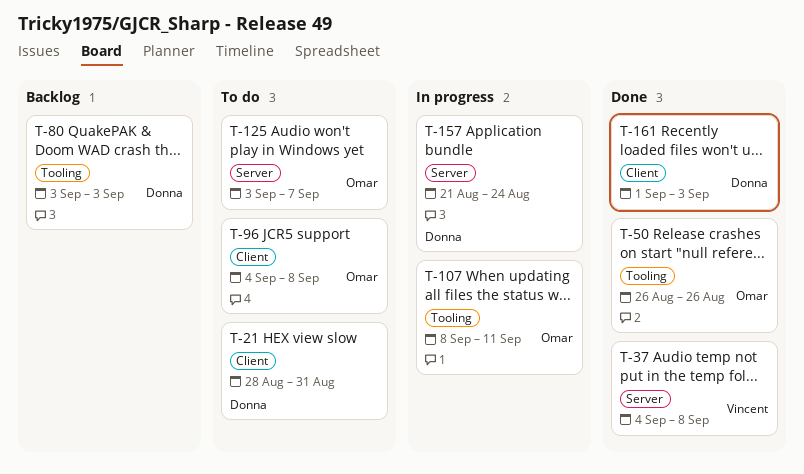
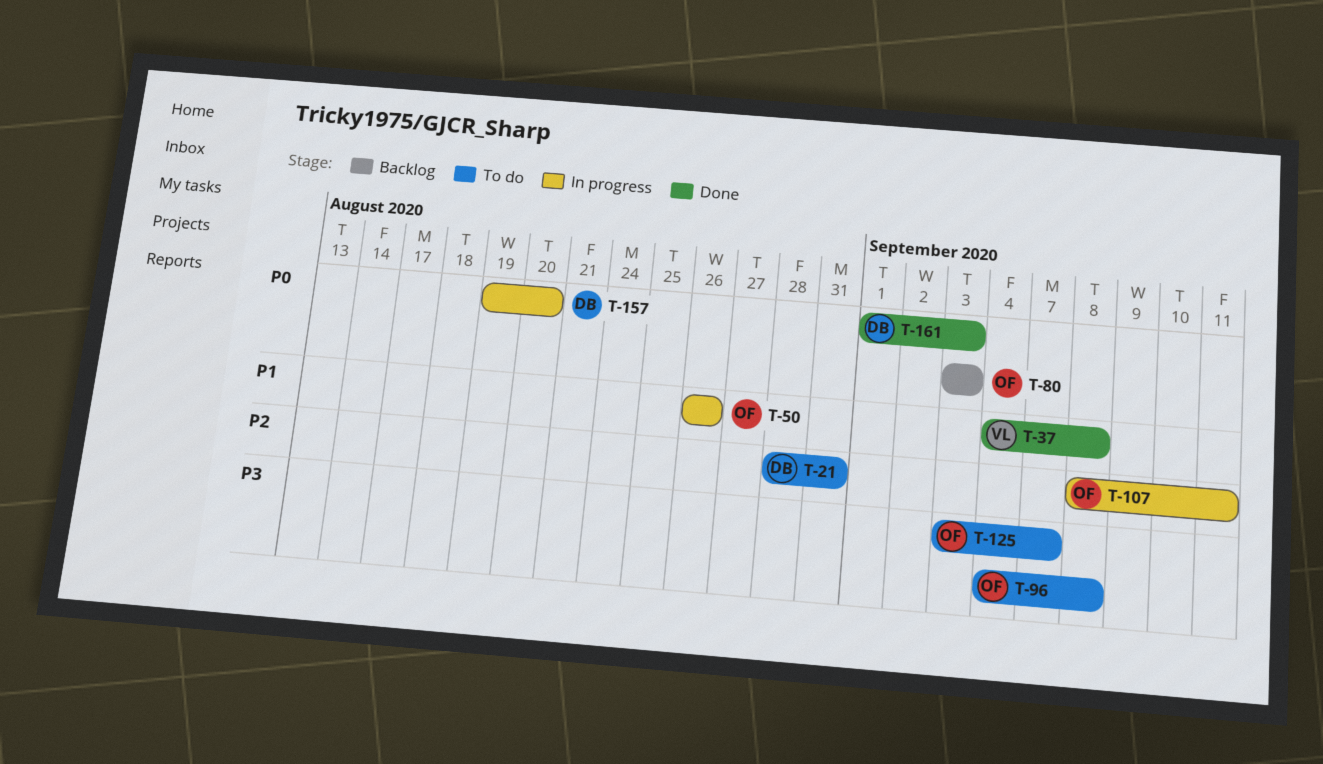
T-50, status: Done -> In progress
T-80, owner: Donna -> Omar
T-157, start: Aug 21 -> Aug 19
T-157, due: Aug 24 -> Aug 20

